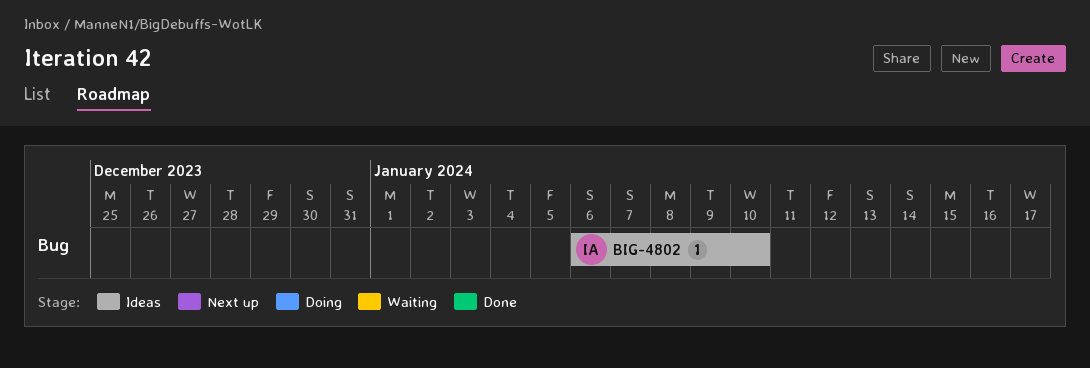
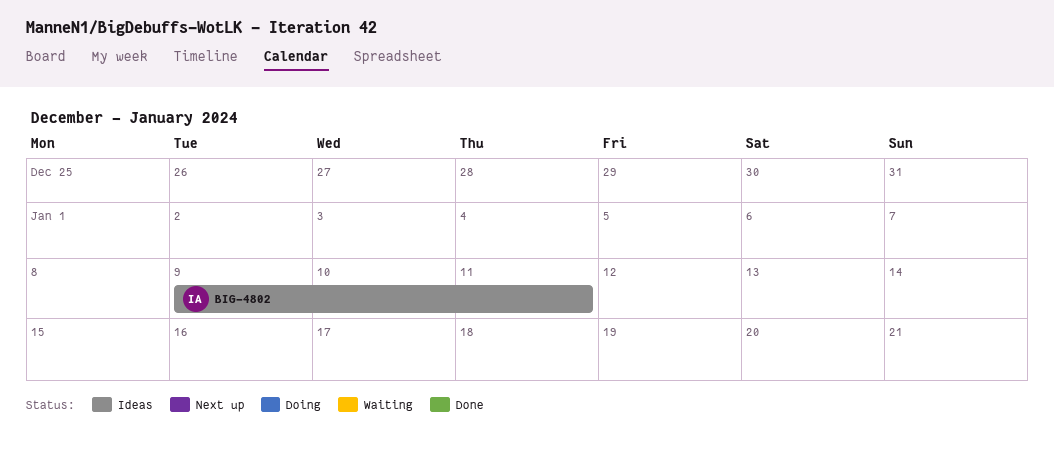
BIG-4802, start: Jan 6 -> Jan 9
BIG-4802, due: Jan 10 -> Jan 11

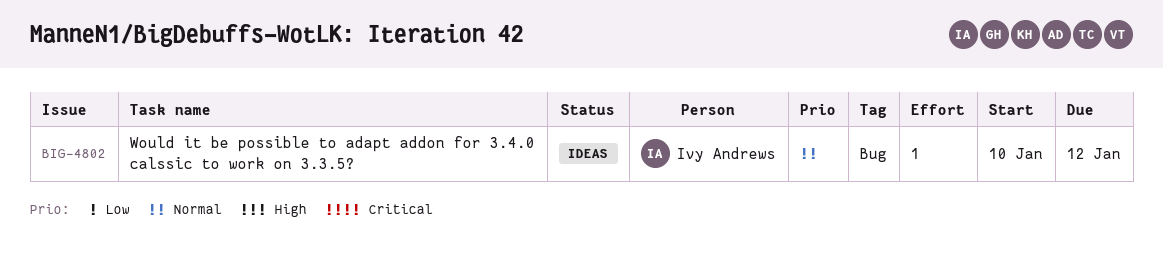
BIG-4802, start: Jan 9 -> Jan 10
BIG-4802, due: Jan 11 -> Jan 12

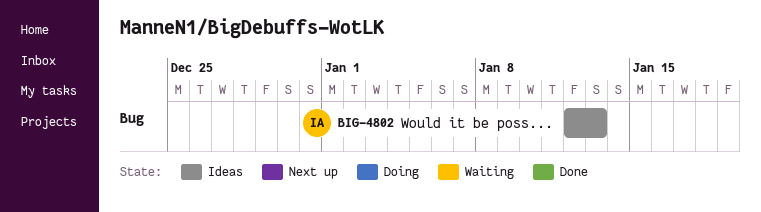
BIG-4802, start: Jan 10 -> Jan 12
BIG-4802, due: Jan 12 -> Jan 13

